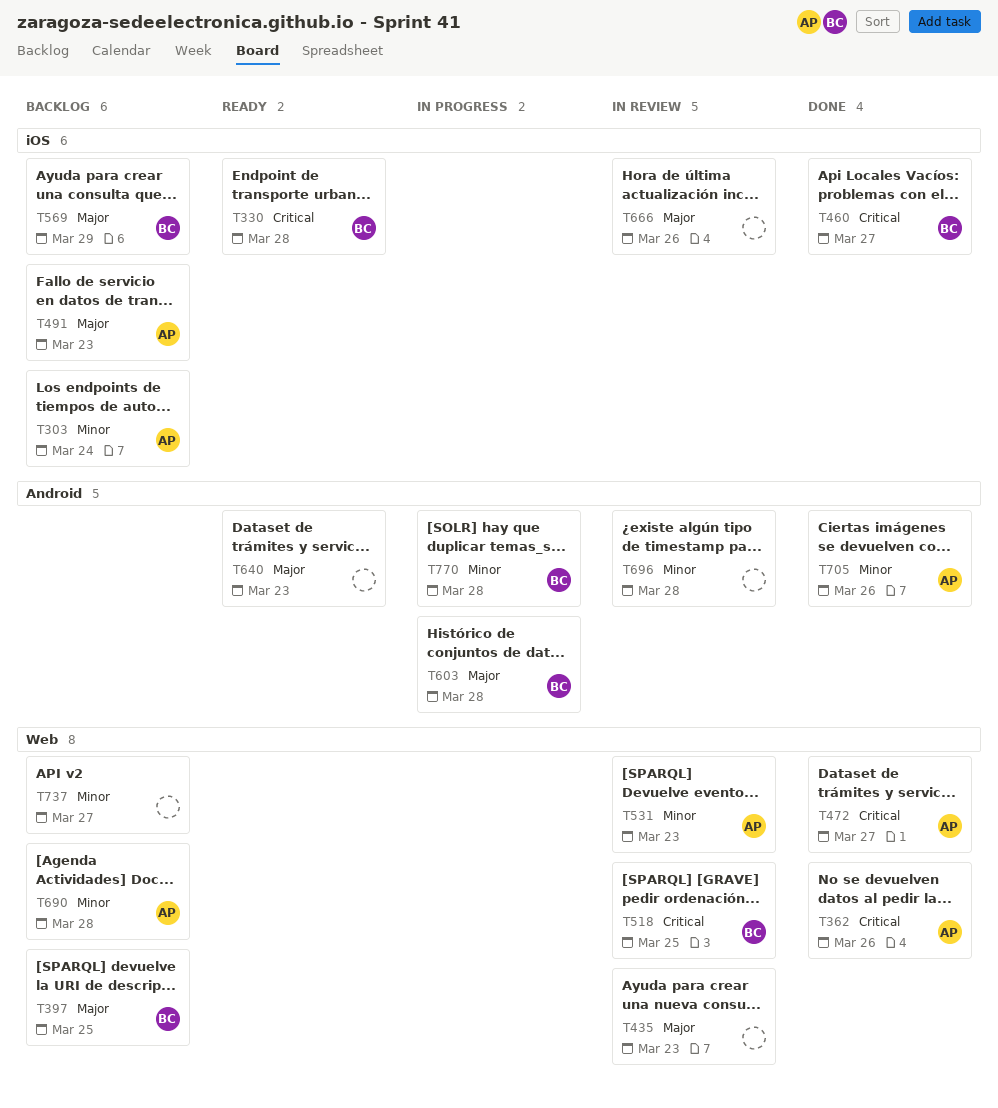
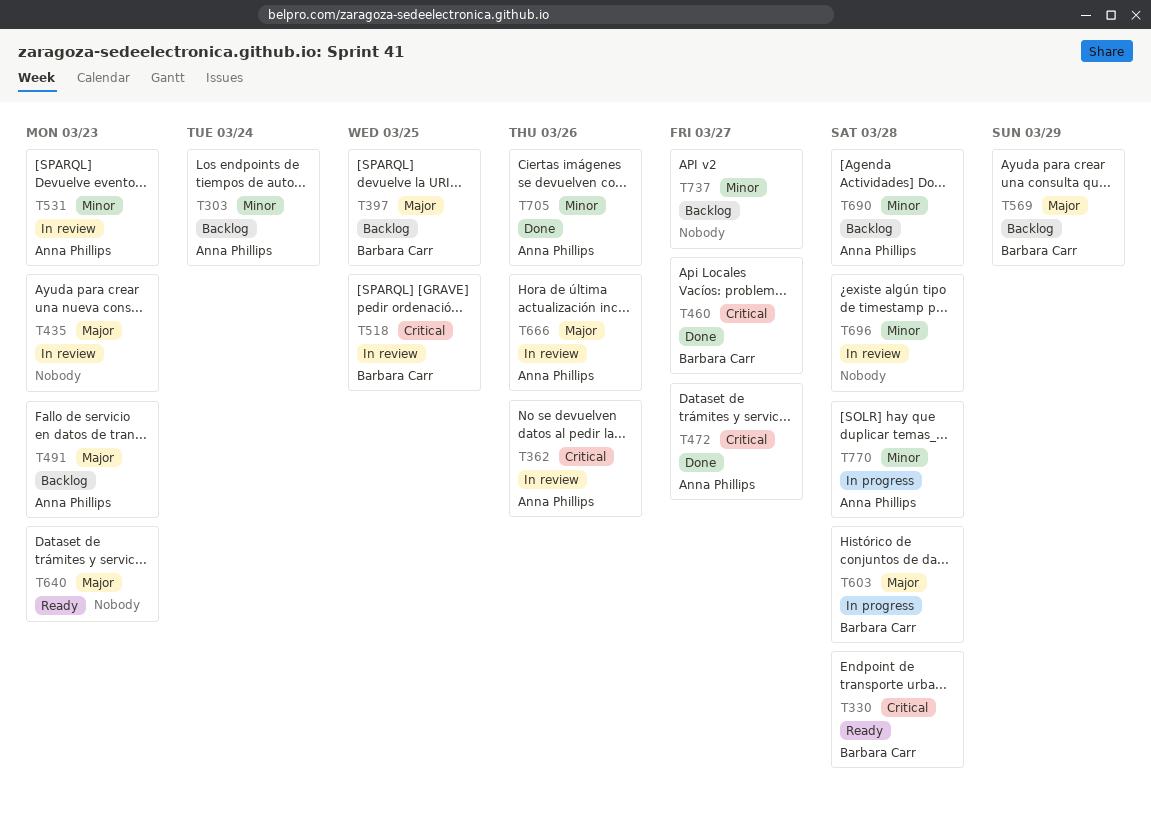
T362, status: Done -> In review
T666, owner: none -> Anna Phillips
T770, owner: Barbara Carr -> Anna Phillips

